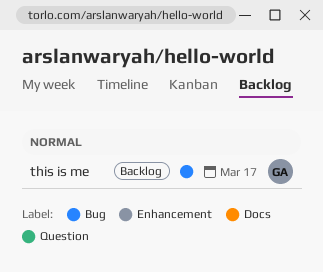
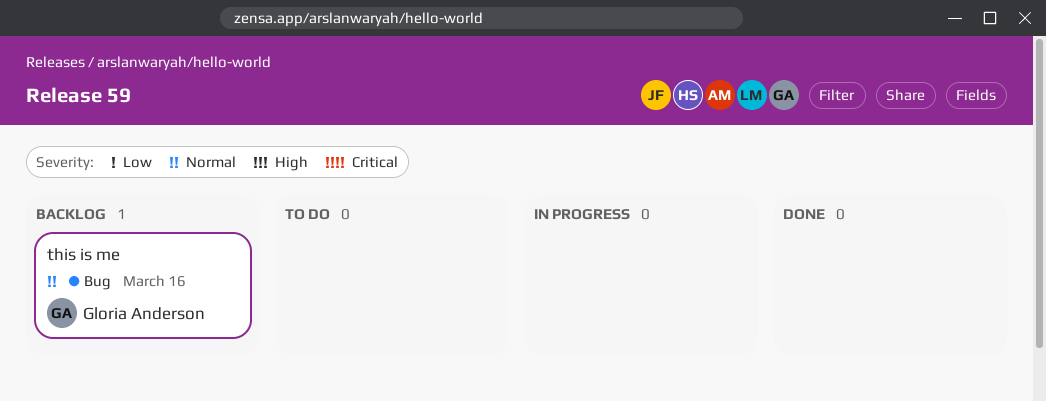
this is me, due: Mar 17 -> Mar 16

